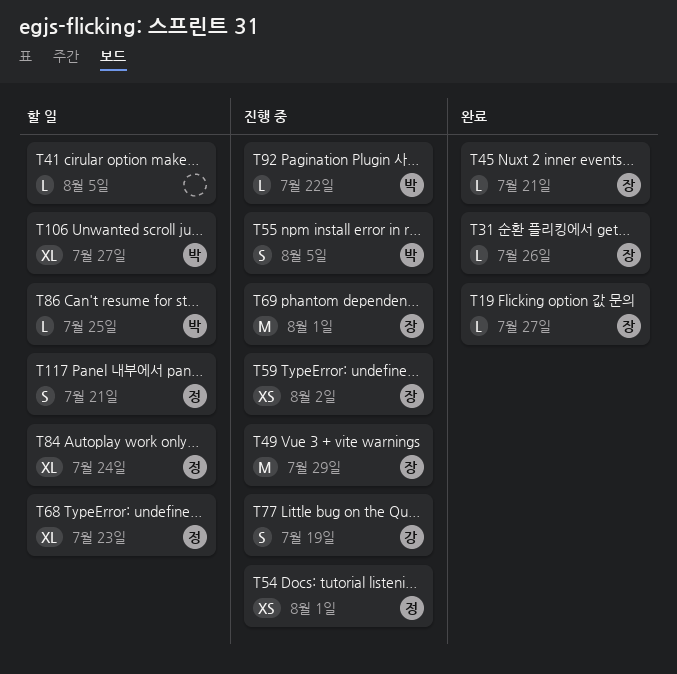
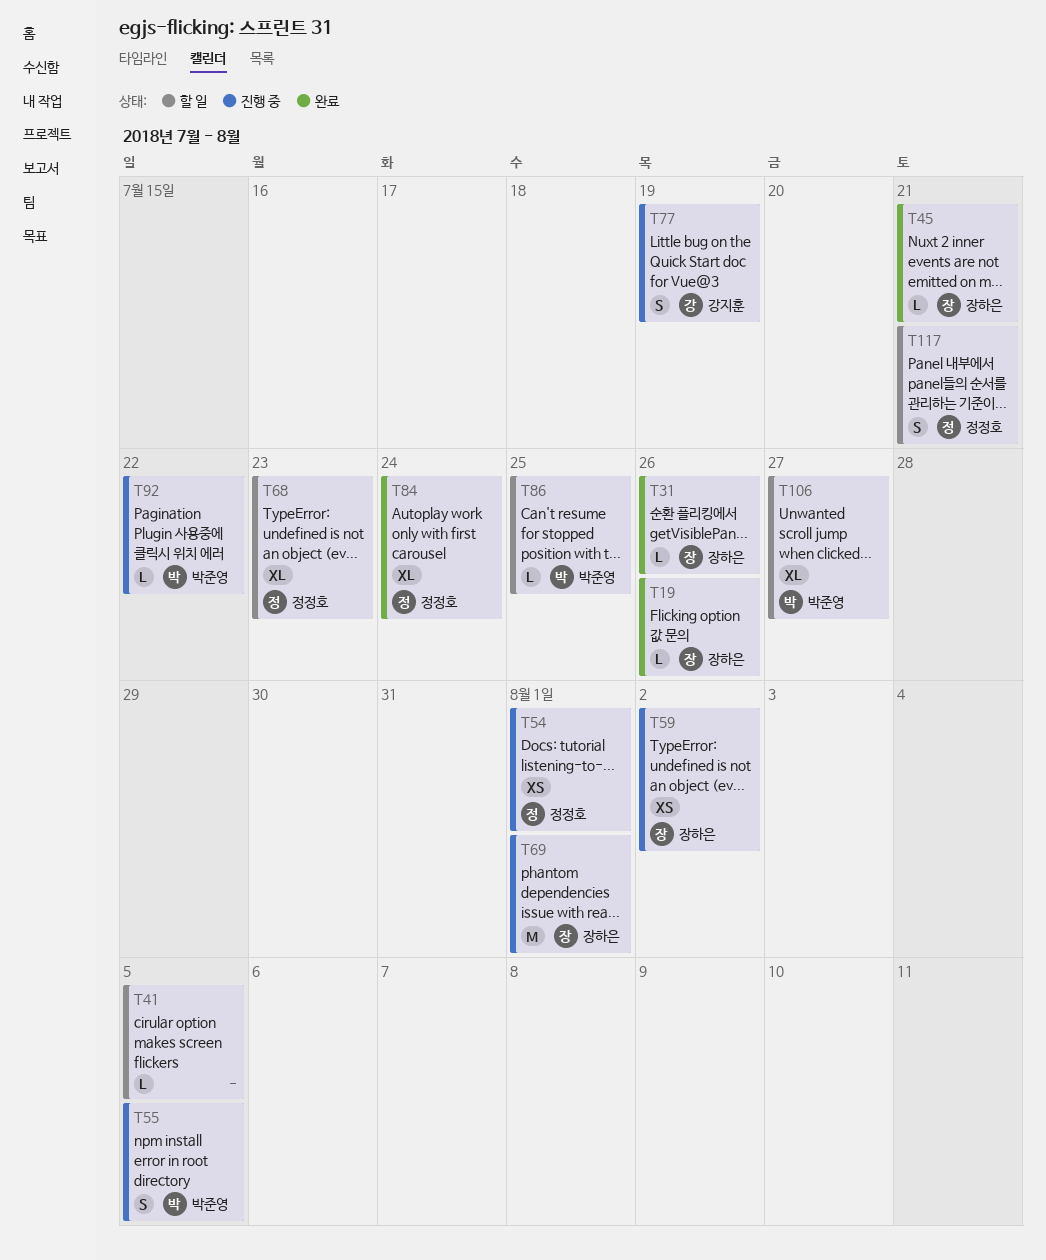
T19, due: Jul 27 -> Jul 26
T49: present -> none
T84, status: 할 일 -> 완료

